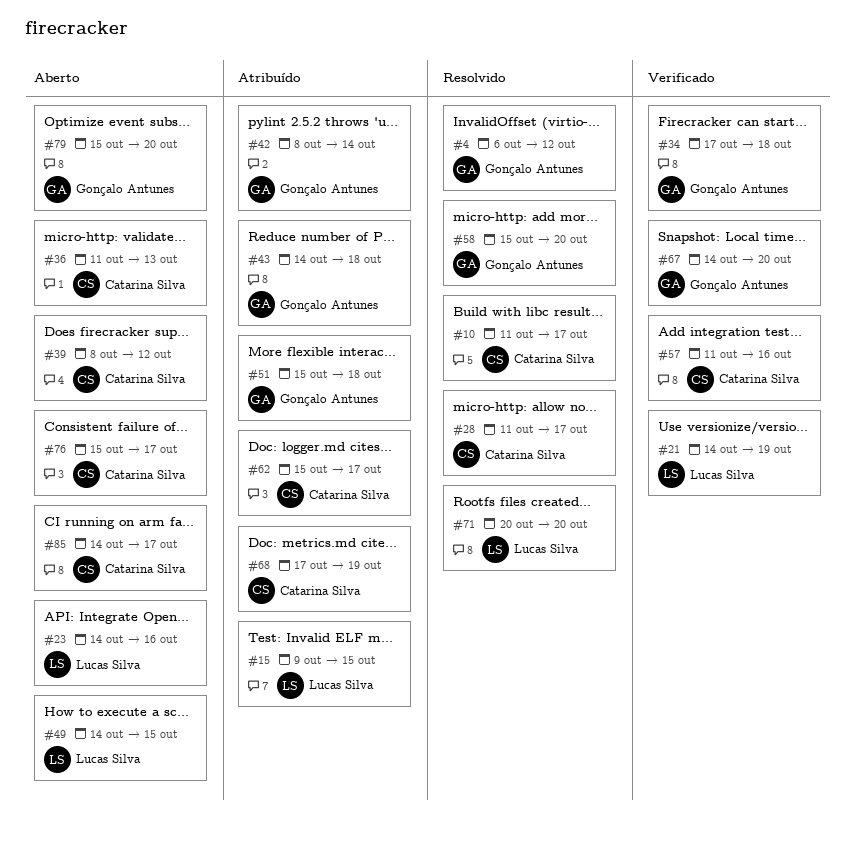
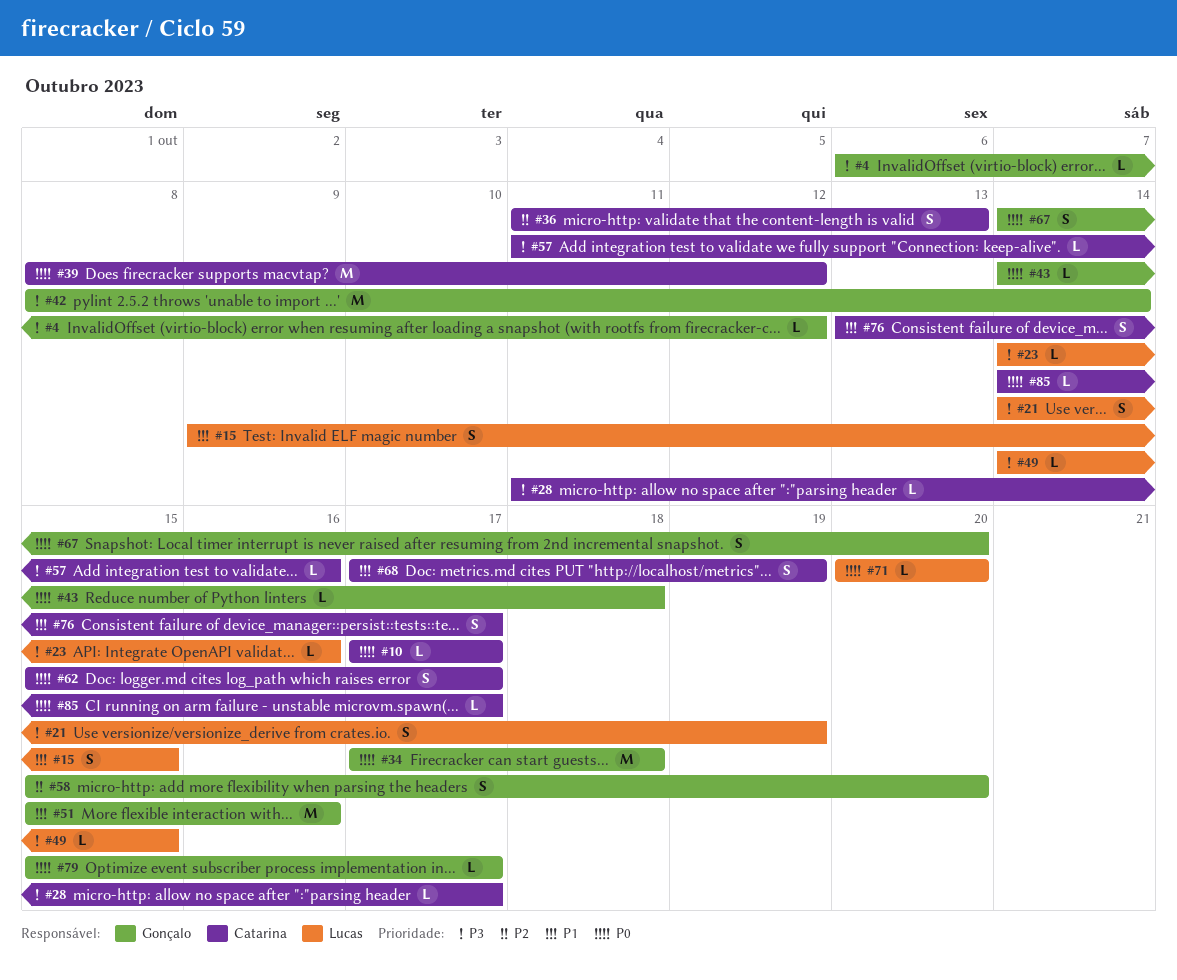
#10, start: Oct 11 -> Oct 17
#51, due: Oct 18 -> Oct 16
#76, start: Oct 15 -> Oct 13
#79, due: Oct 20 -> Oct 17

